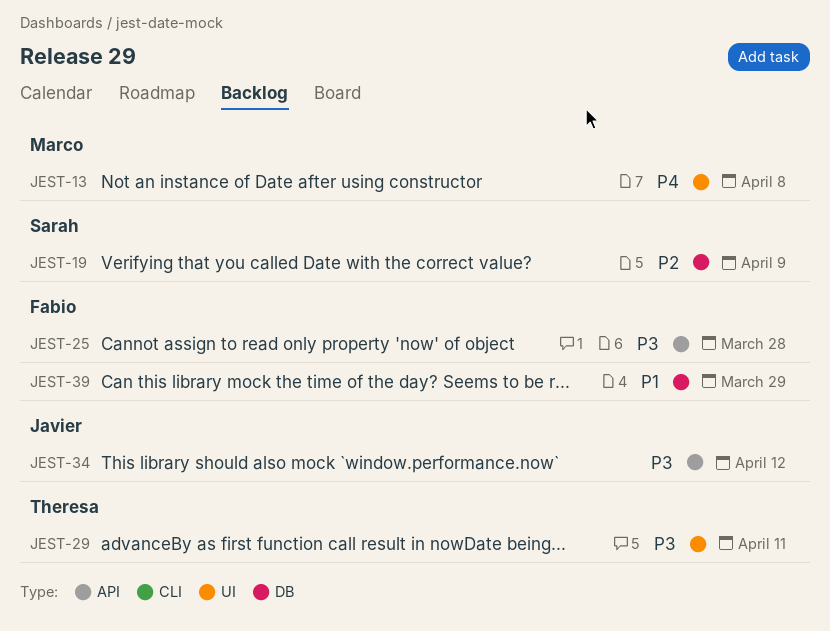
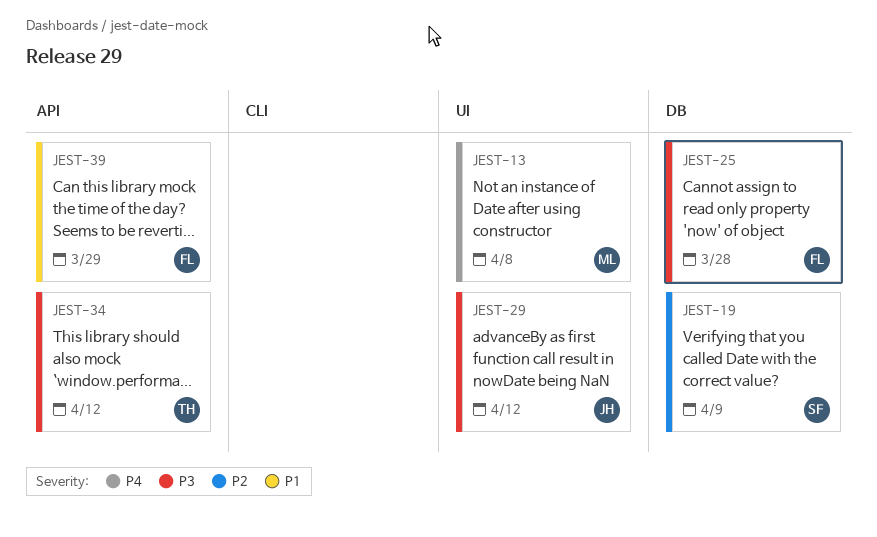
JEST-25, label: API -> DB
JEST-29, owner: Theresa -> Javier
JEST-29, due: Apr 11 -> Apr 12
JEST-34, owner: Javier -> Theresa
JEST-39, label: DB -> API

